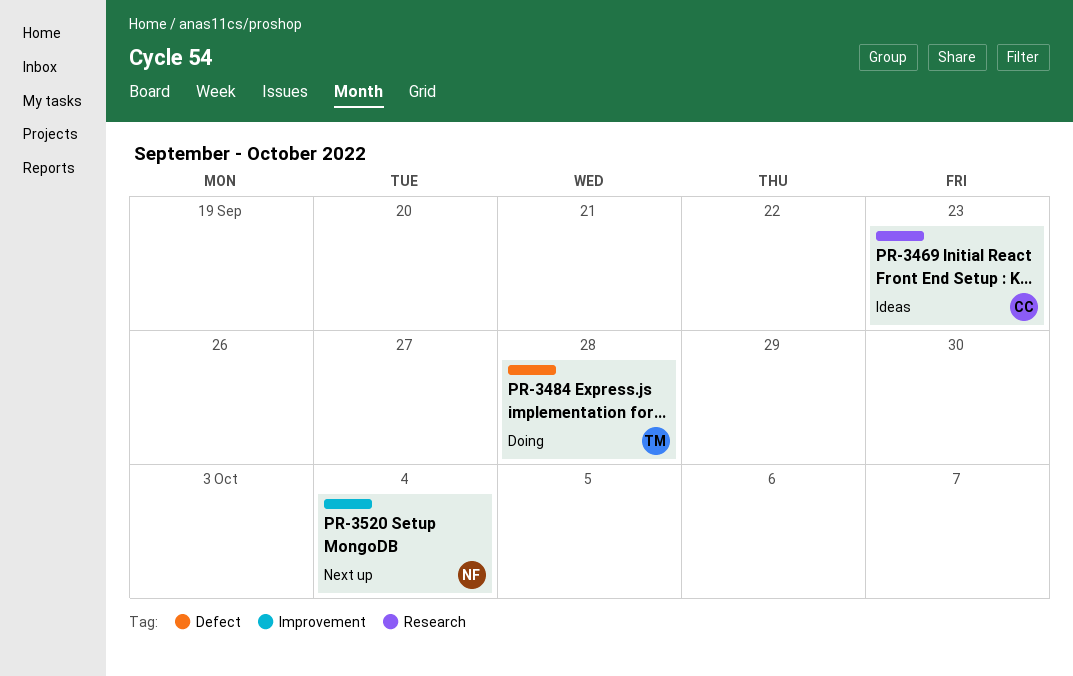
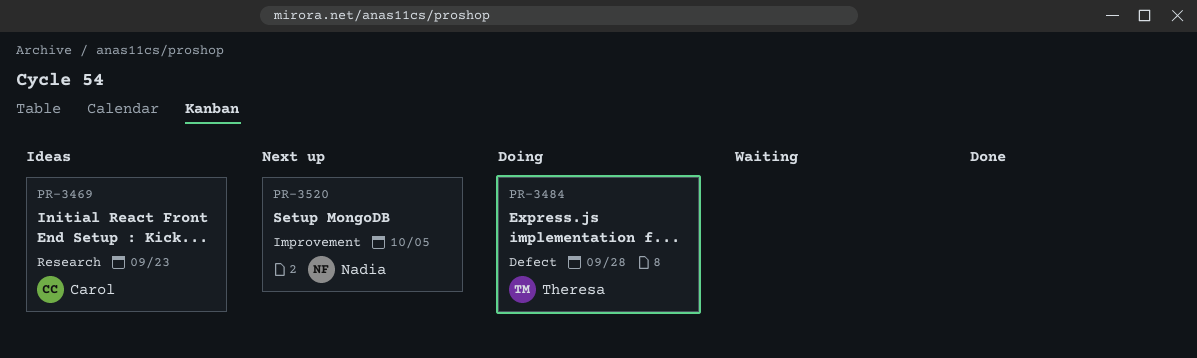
PR-3520, due: Oct 4 -> Oct 5

